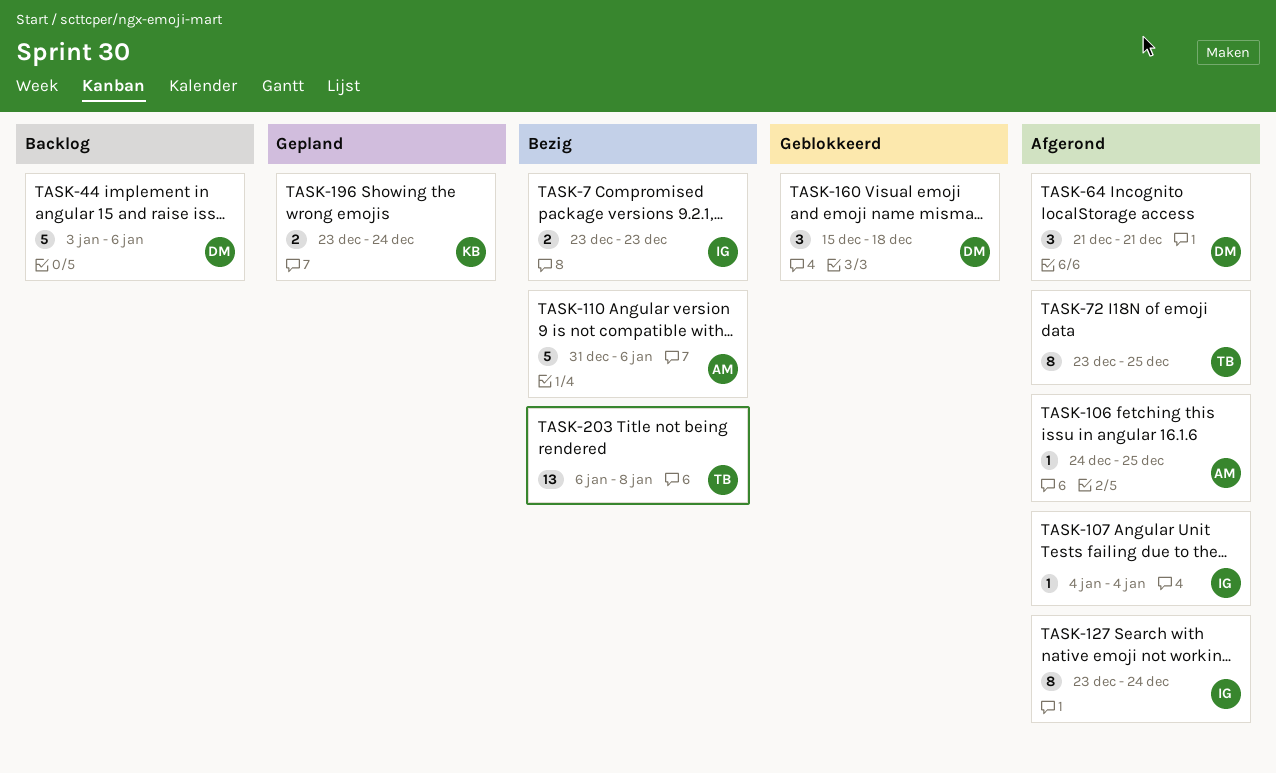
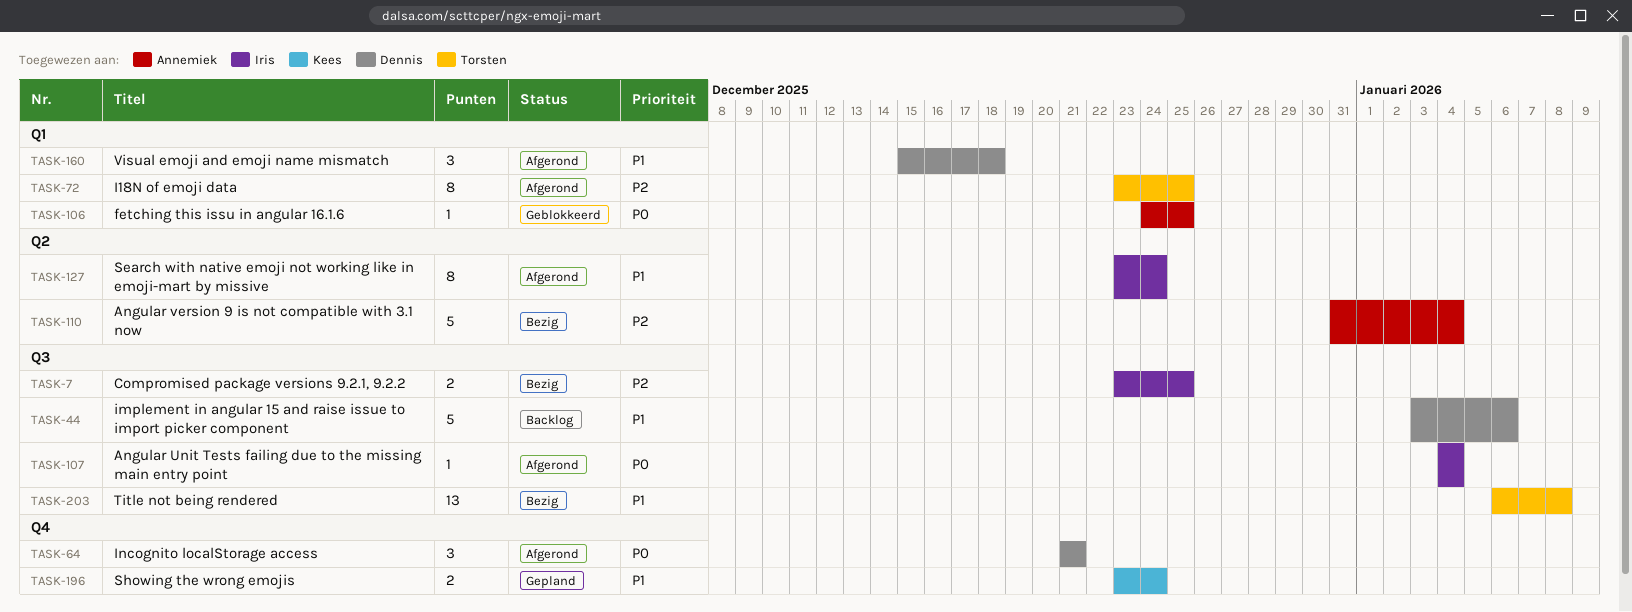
TASK-7, due: Dec 23 -> Dec 25
TASK-106, status: Afgerond -> Geblokkeerd
TASK-110, due: Jan 6 -> Jan 4
TASK-160, status: Geblokkeerd -> Afgerond

